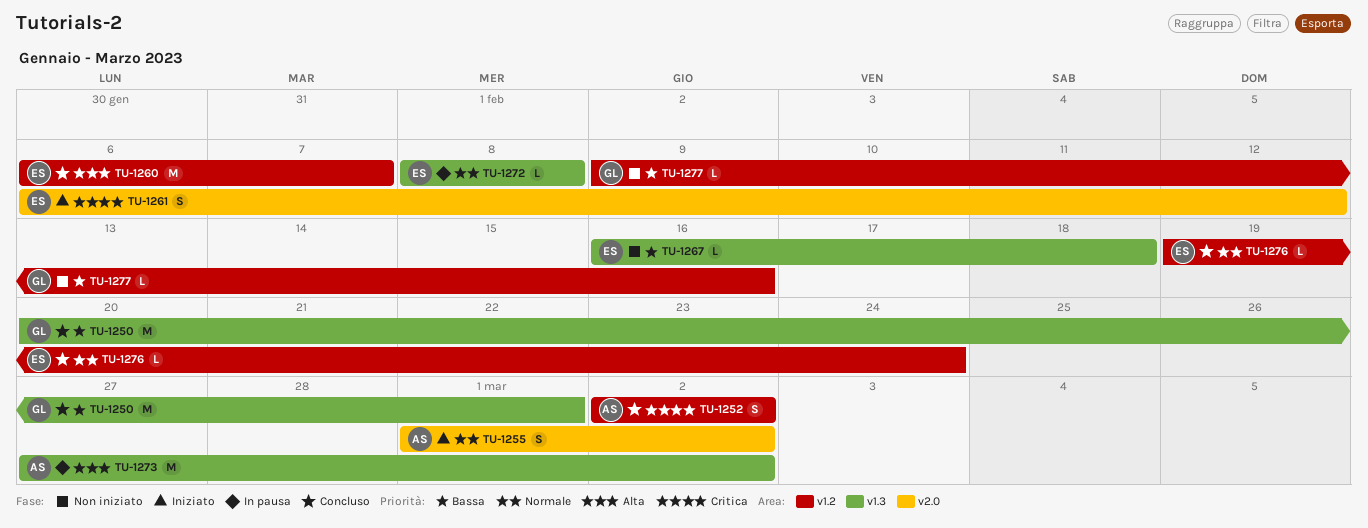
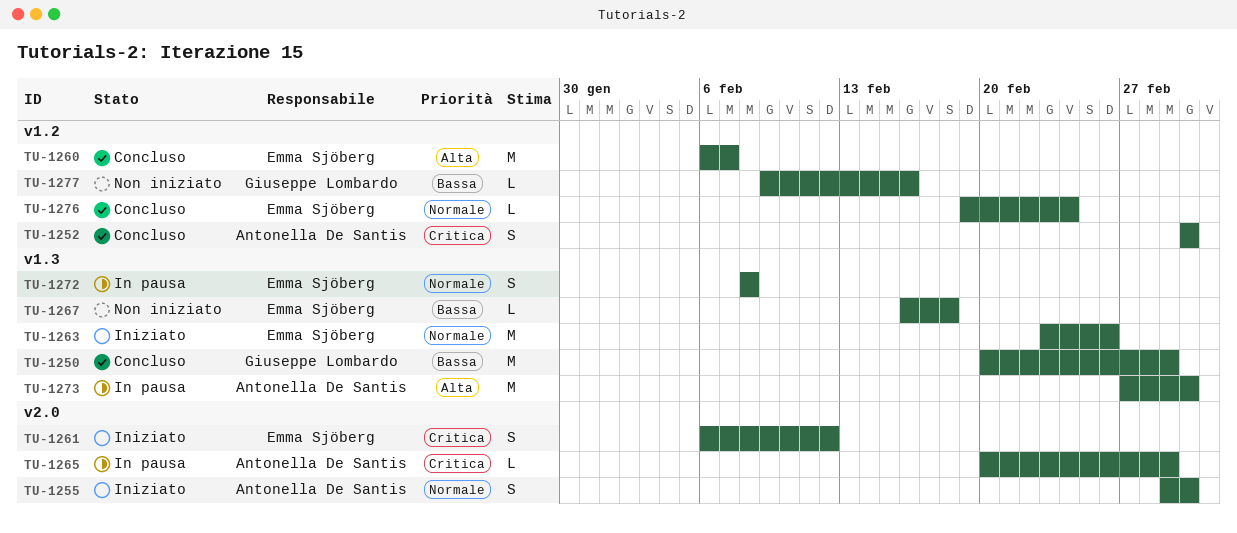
TU-1263: none -> present
TU-1265: none -> present
TU-1272, estimate: L -> S

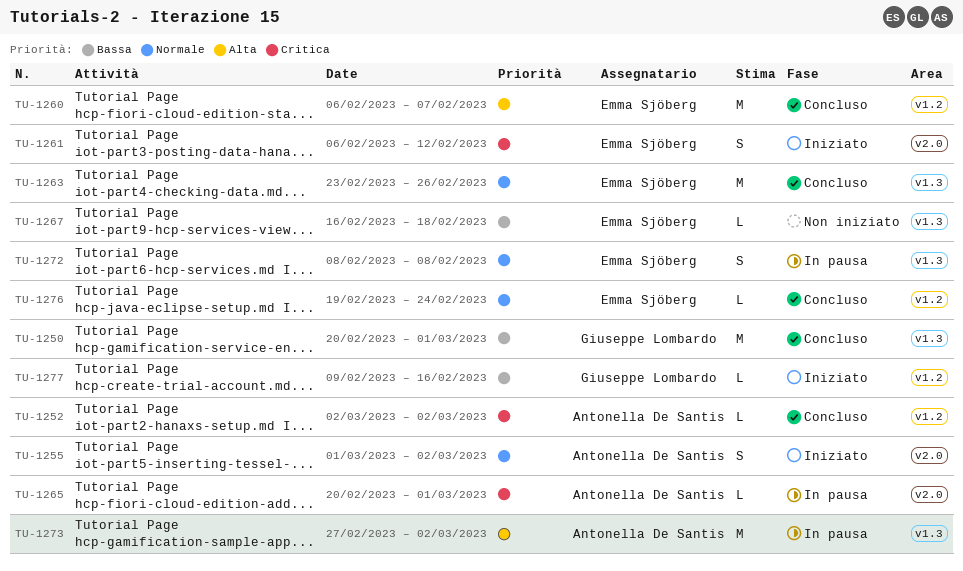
TU-1252, estimate: S -> L
TU-1263, status: Iniziato -> Concluso
TU-1277, status: Non iniziato -> Iniziato

